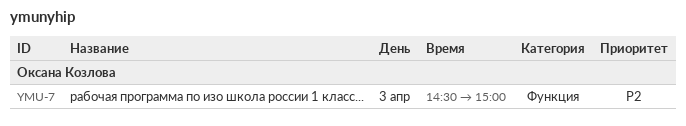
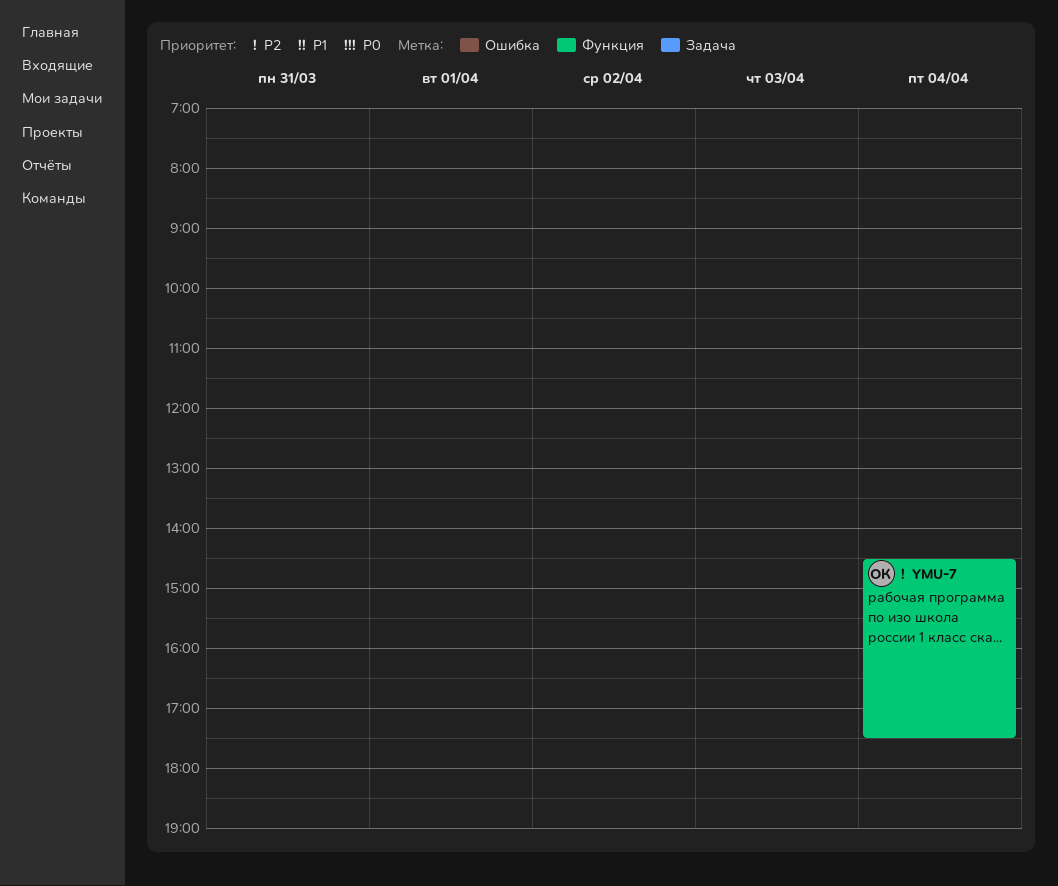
YMU-7, day: Apr 3 -> Apr 4
YMU-7, ends: 15:00 -> 17:30

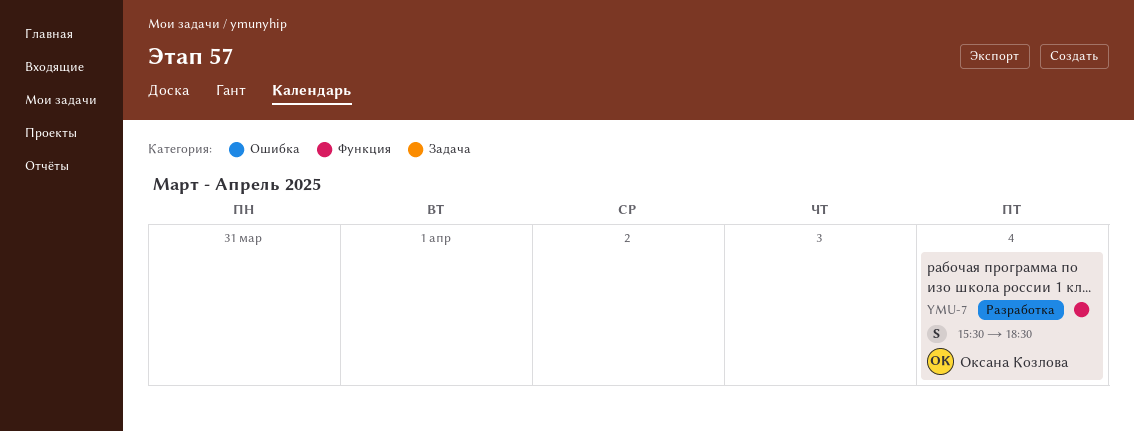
YMU-7, begins: 14:30 -> 15:30
YMU-7, ends: 17:30 -> 18:30

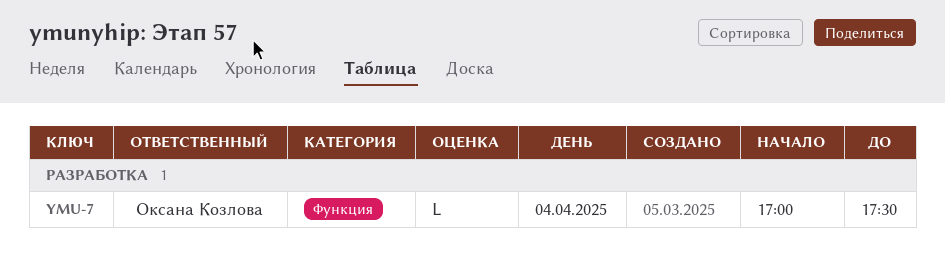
YMU-7, estimate: S -> L
YMU-7, begins: 15:30 -> 17:00
YMU-7, ends: 18:30 -> 17:30

